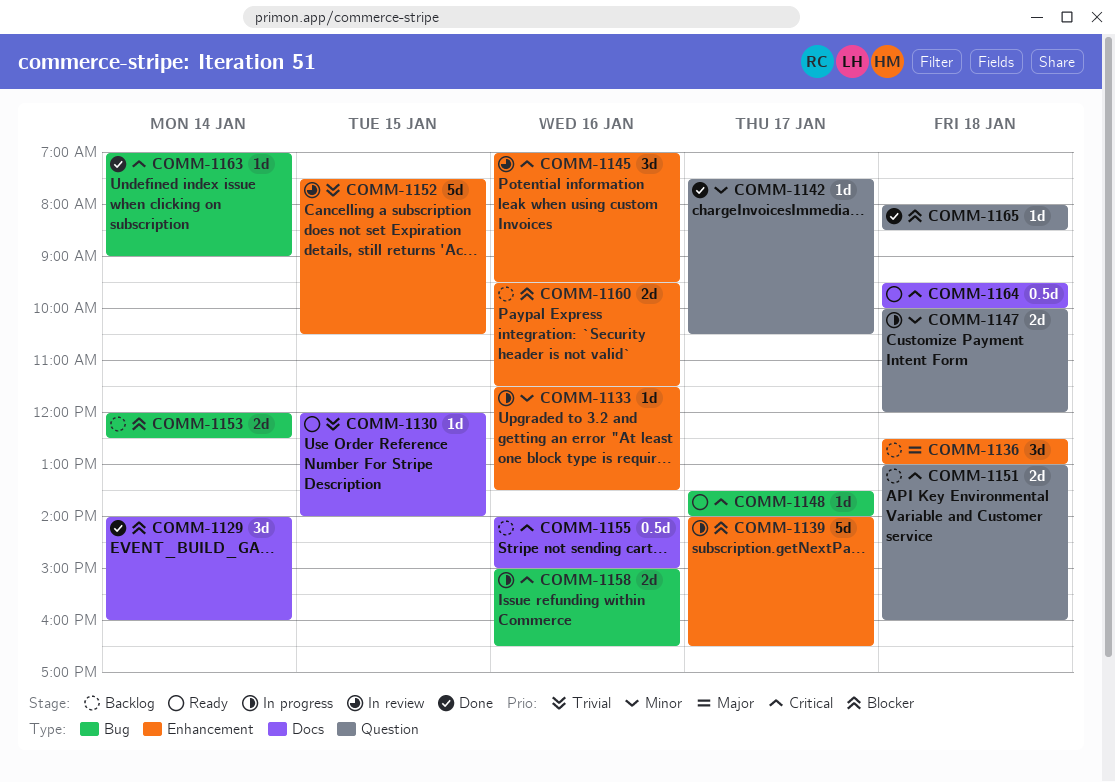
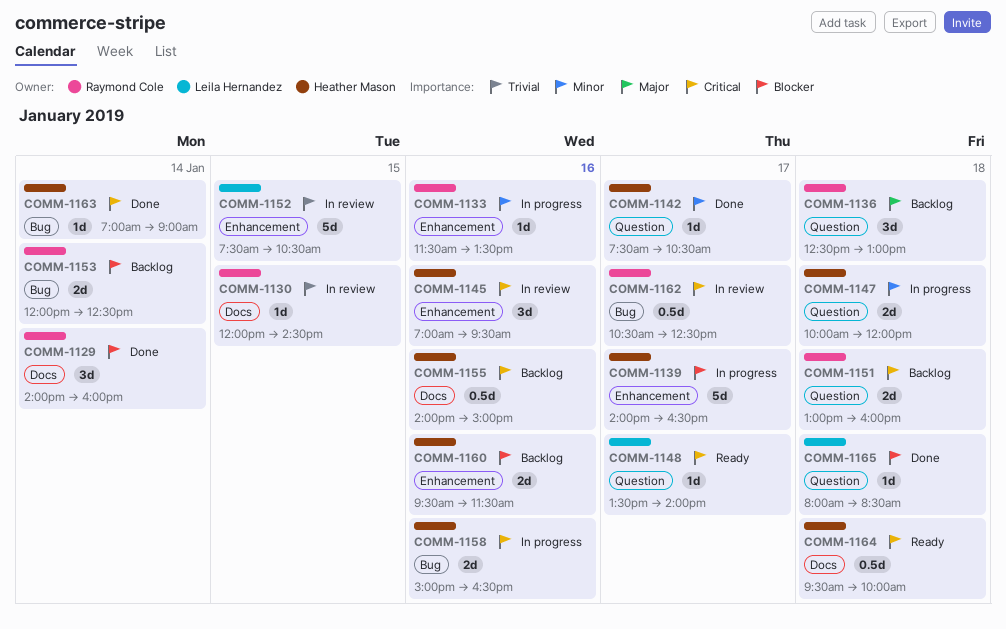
COMM-1130, status: Ready -> In review
COMM-1130, ends: 14:00 -> 14:30
COMM-1136, label: Enhancement -> Question
COMM-1148, label: Bug -> Question
COMM-1162: none -> present

